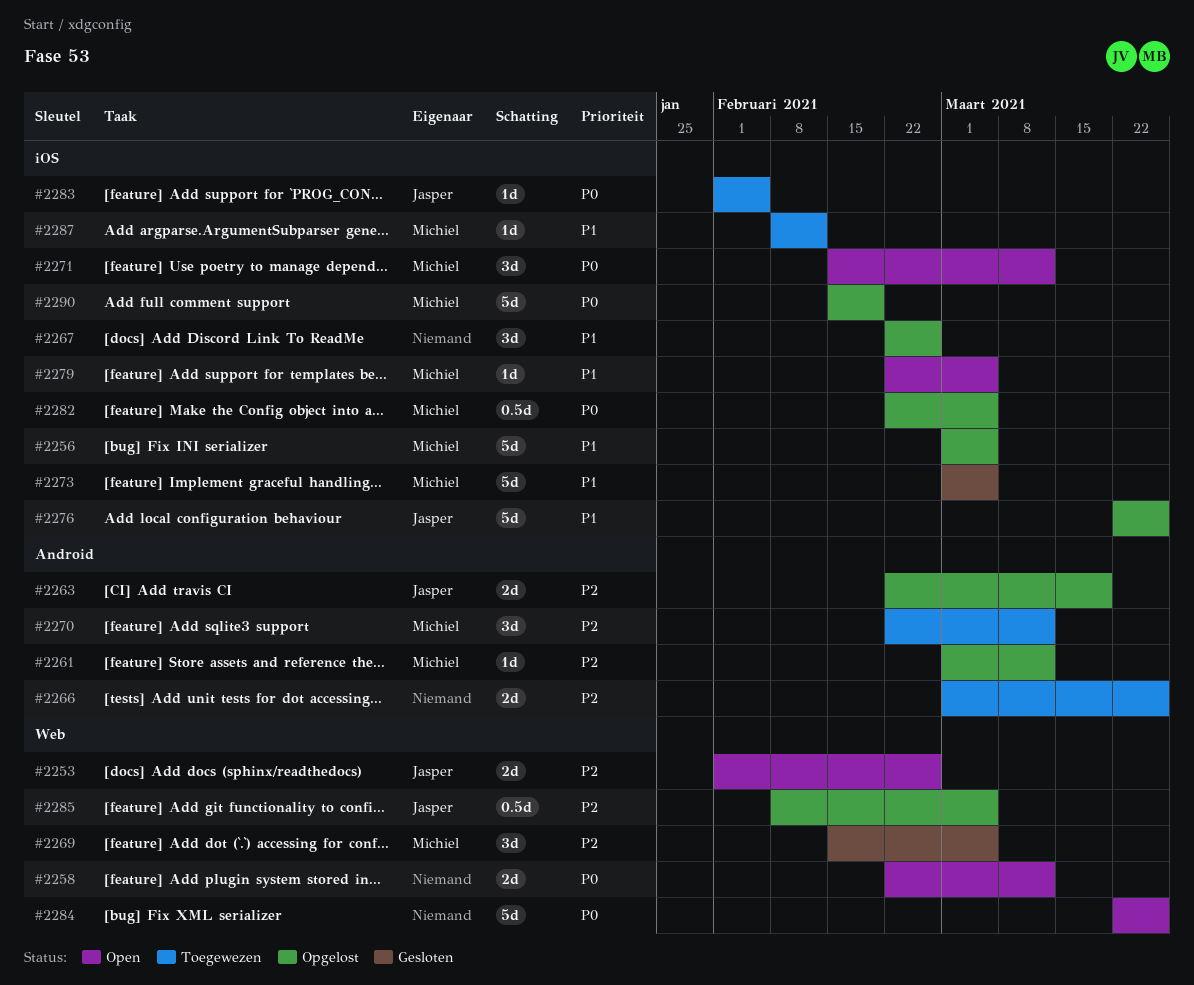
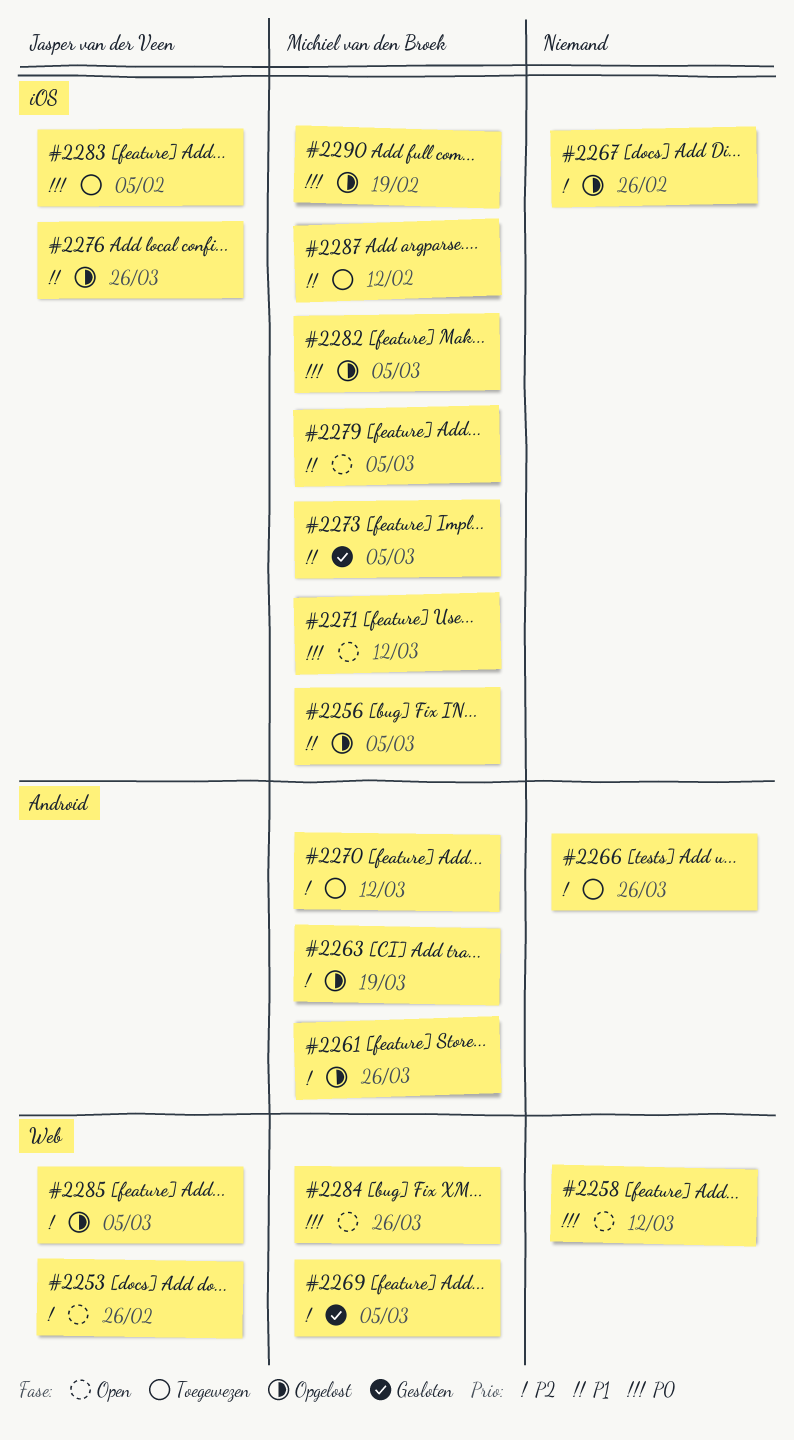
#2261, due: Mar 12 -> Mar 26
#2263, owner: Jasper van der Veen -> Michiel van den Broek
#2267, priority: P1 -> P2
#2284, owner: none -> Michiel van den Broek

